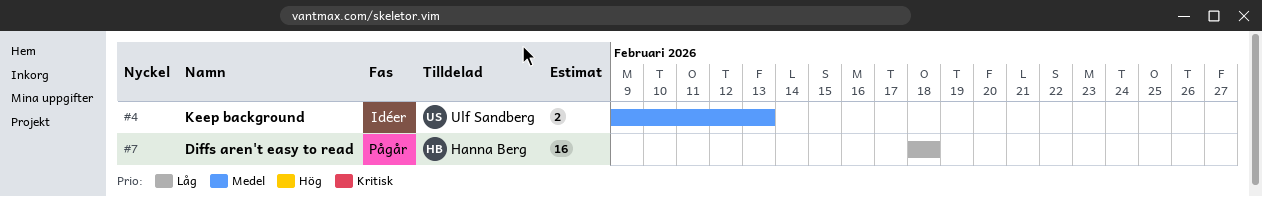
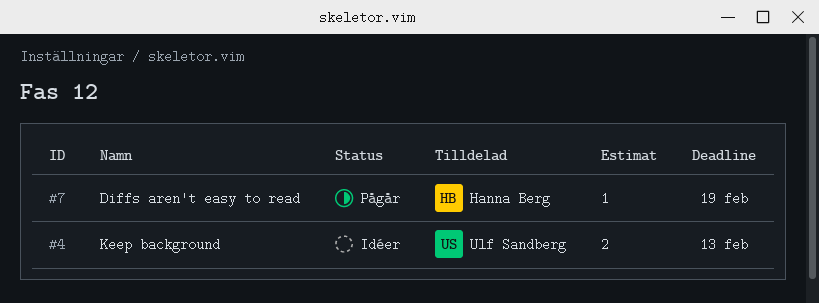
#7, estimate: 16 -> 1
#7, due: Feb 18 -> Feb 19

